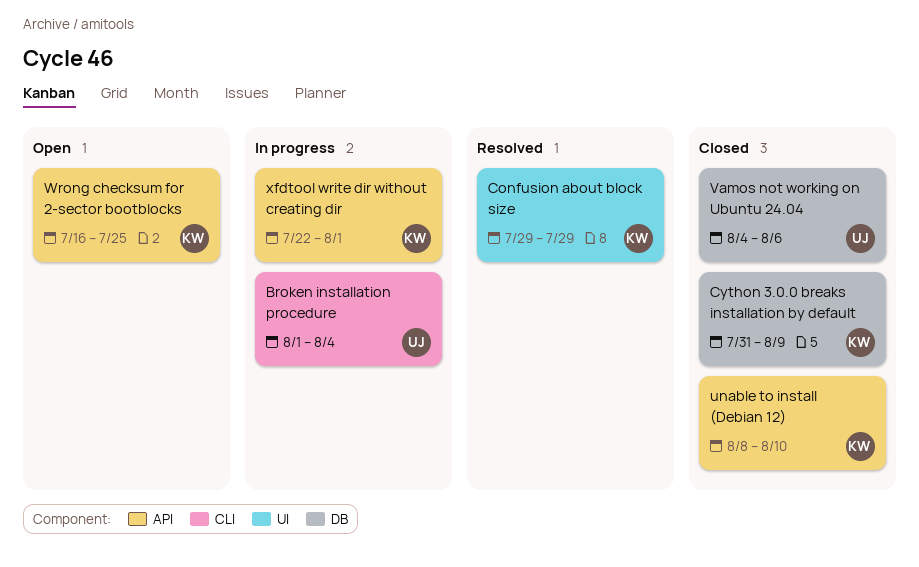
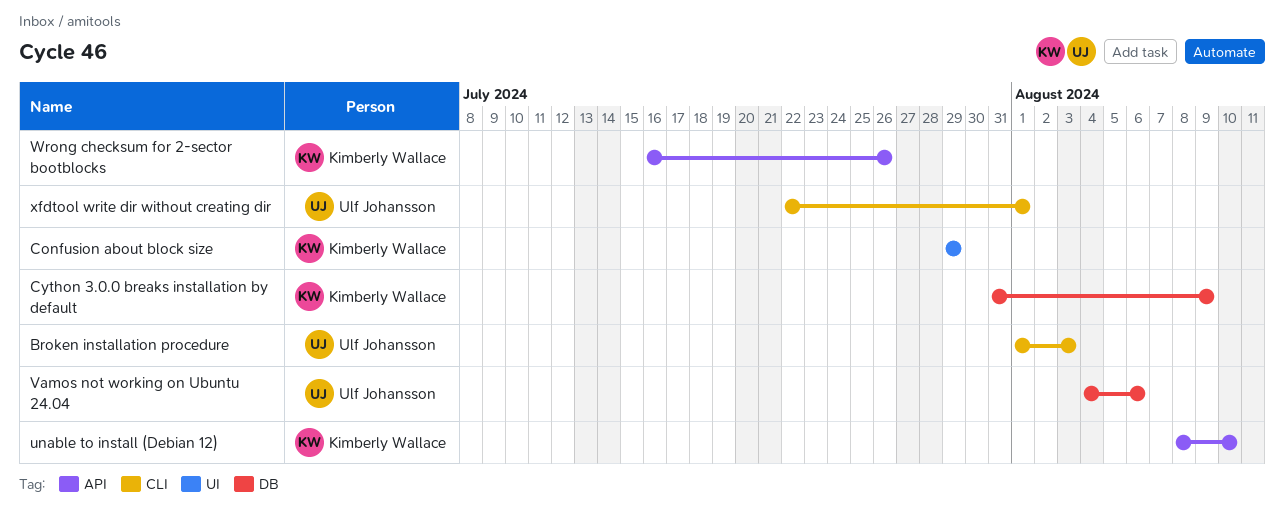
Broken installation procedure, due: Aug 4 -> Aug 3
Wrong checksum for 2-sector bootblocks, due: Jul 25 -> Jul 26
xfdtool write dir without creating dir, owner: Kimberly Wallace -> Ulf Johansson
xfdtool write dir without creating dir, label: API -> CLI

